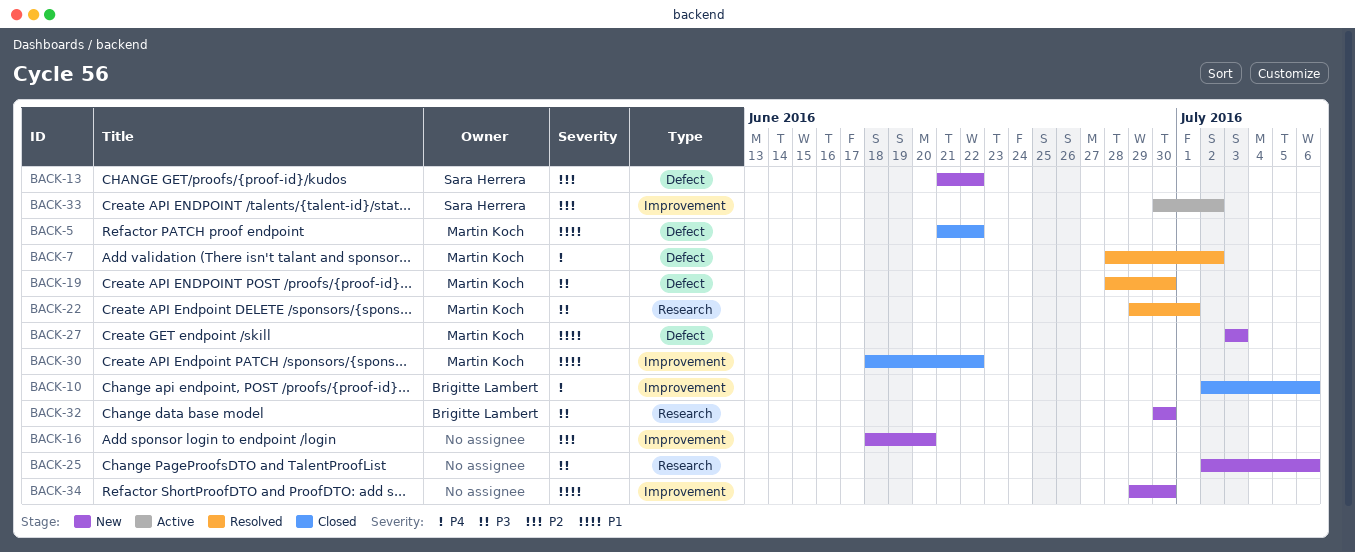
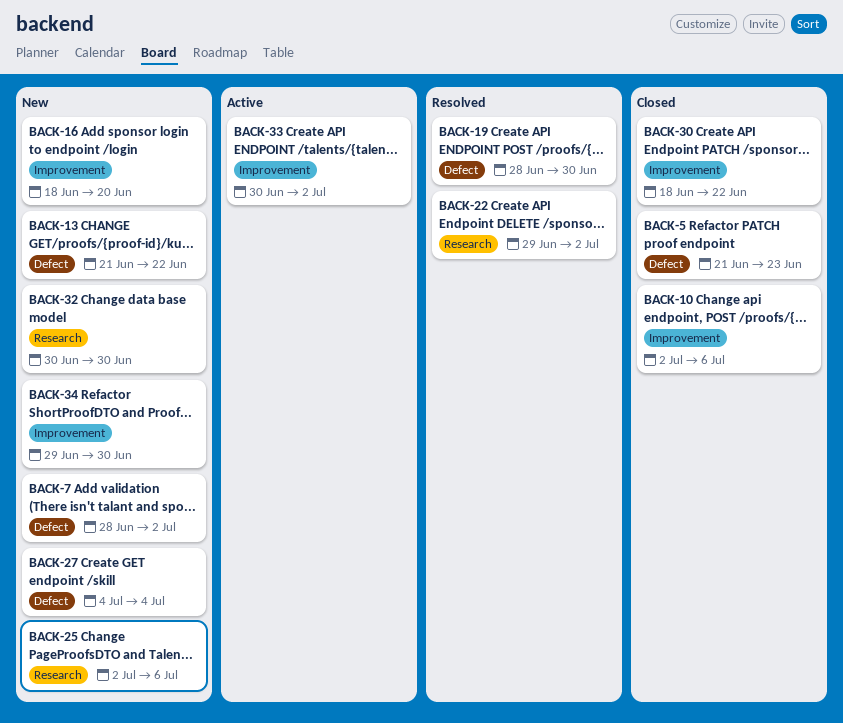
BACK-5, due: Jun 22 -> Jun 23
BACK-7, status: Resolved -> New
BACK-22, due: Jul 1 -> Jul 2
BACK-27, start: Jul 3 -> Jul 4
BACK-27, due: Jul 3 -> Jul 4

